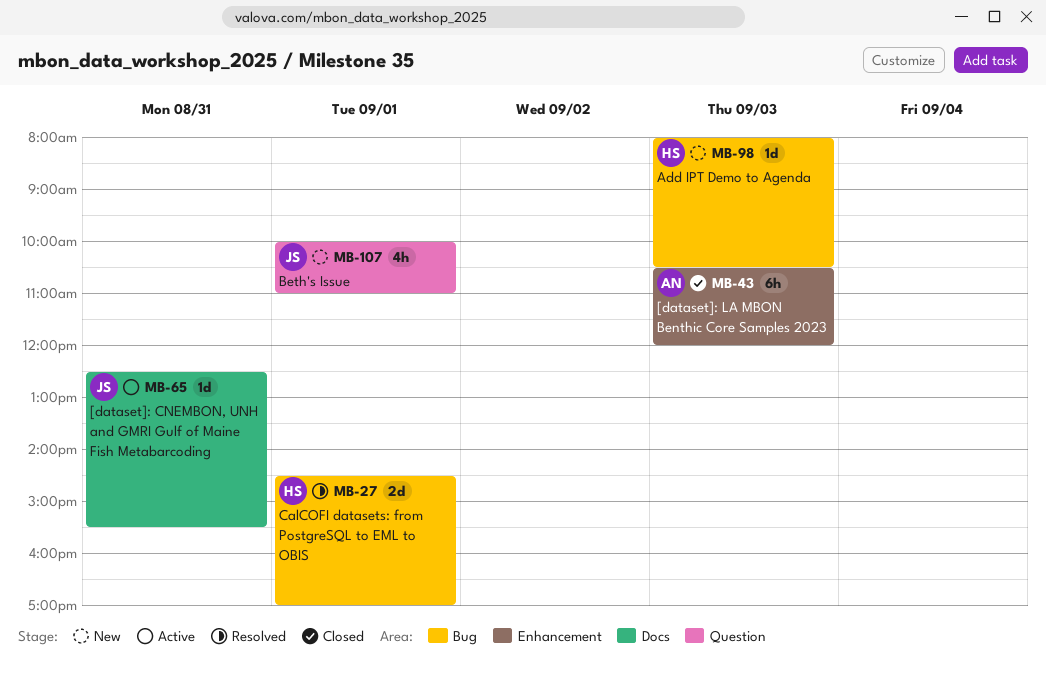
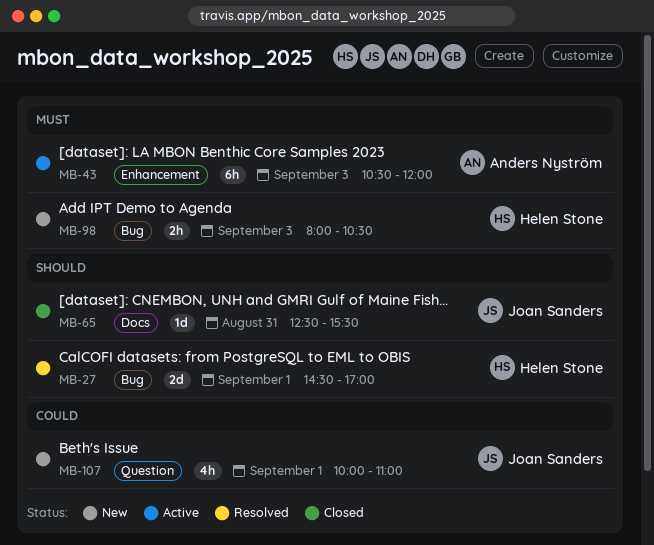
MB-43, status: Closed -> Active
MB-65, status: Active -> Closed
MB-98, estimate: 1d -> 2h

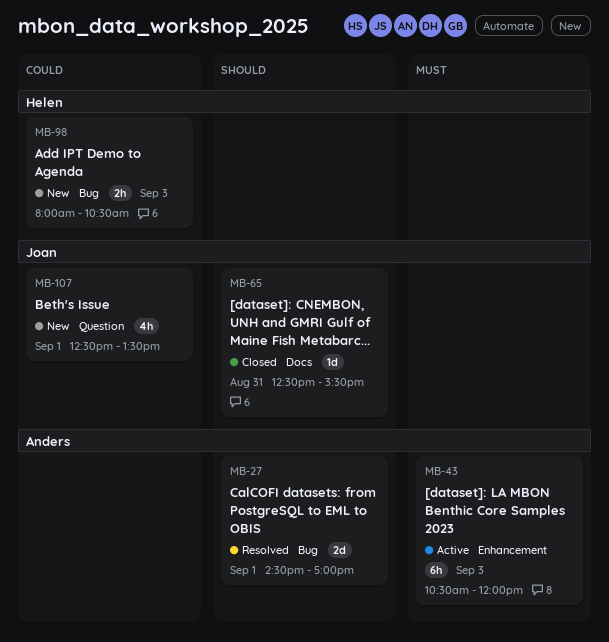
MB-27, owner: Helen Stone -> Anders Nyström
MB-98, priority: Must -> Could
MB-107, begins: 10:00 -> 12:30
MB-107, ends: 11:00 -> 13:30

